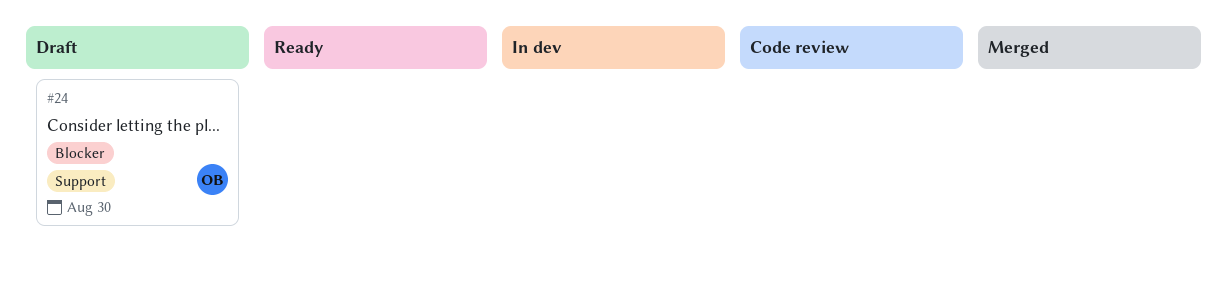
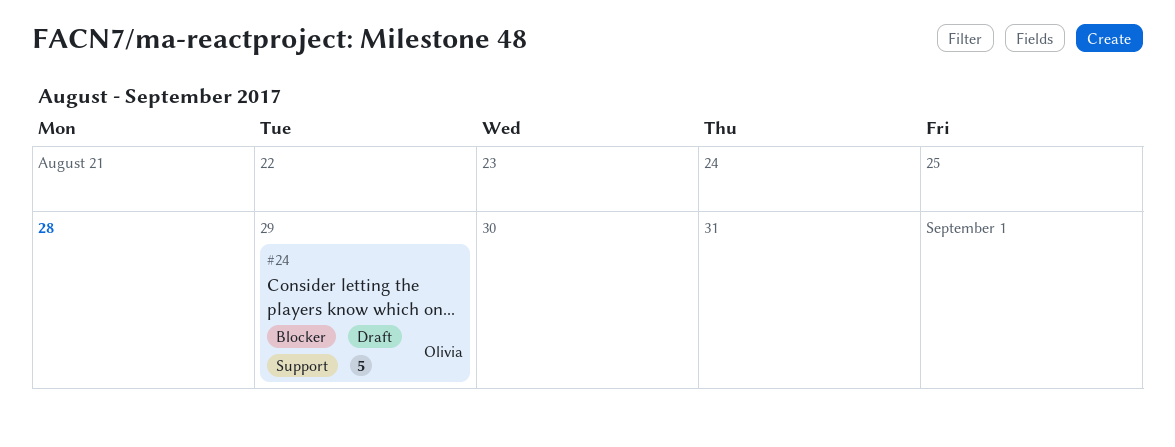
#24, due: Aug 30 -> Aug 29

